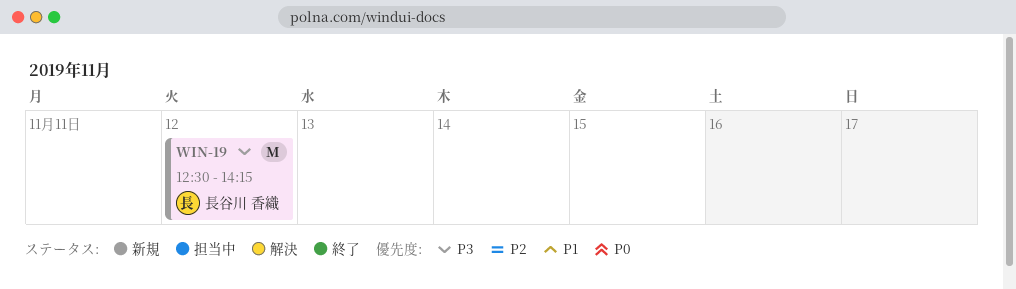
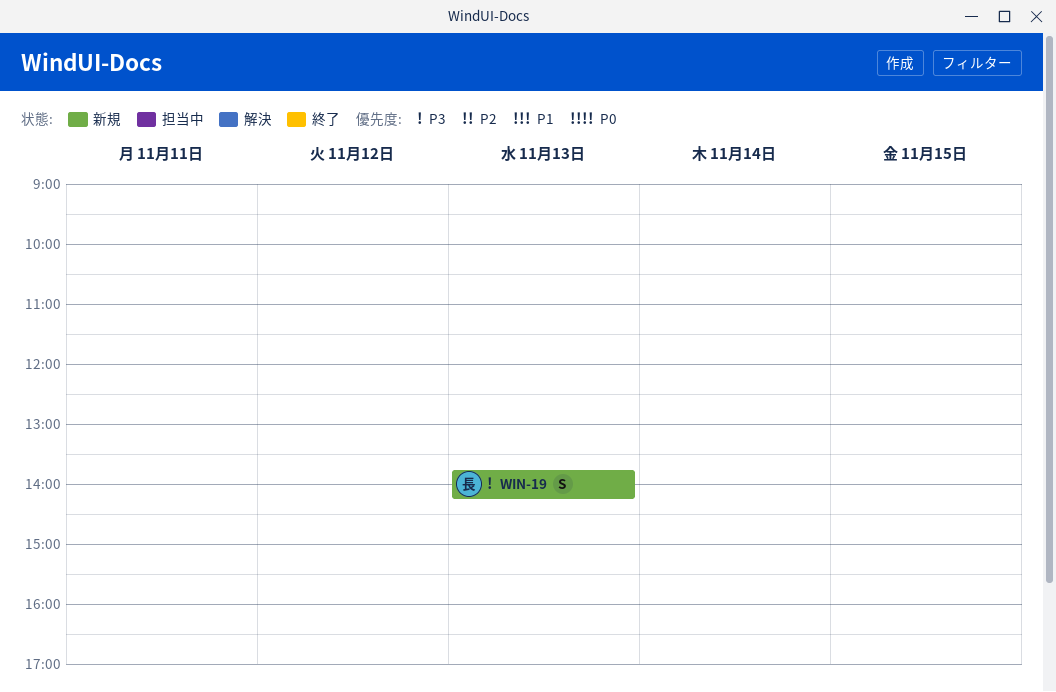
WIN-19, estimate: M -> S
WIN-19, day: Nov 12 -> Nov 13
WIN-19, begins: 12:30 -> 13:45

